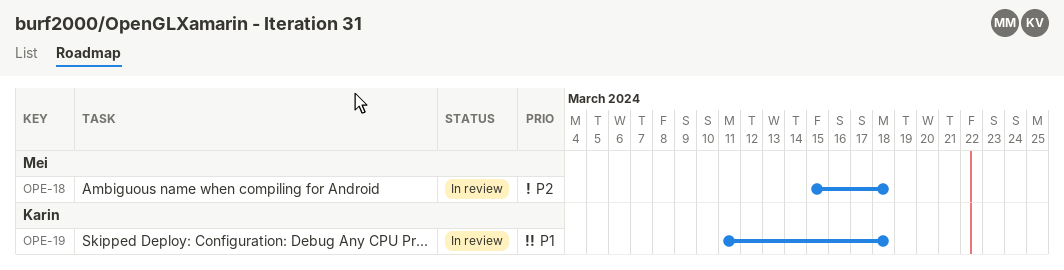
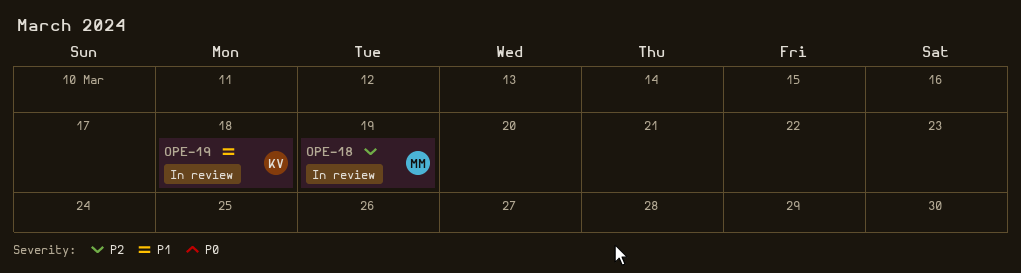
OPE-18, due: Mar 18 -> Mar 19

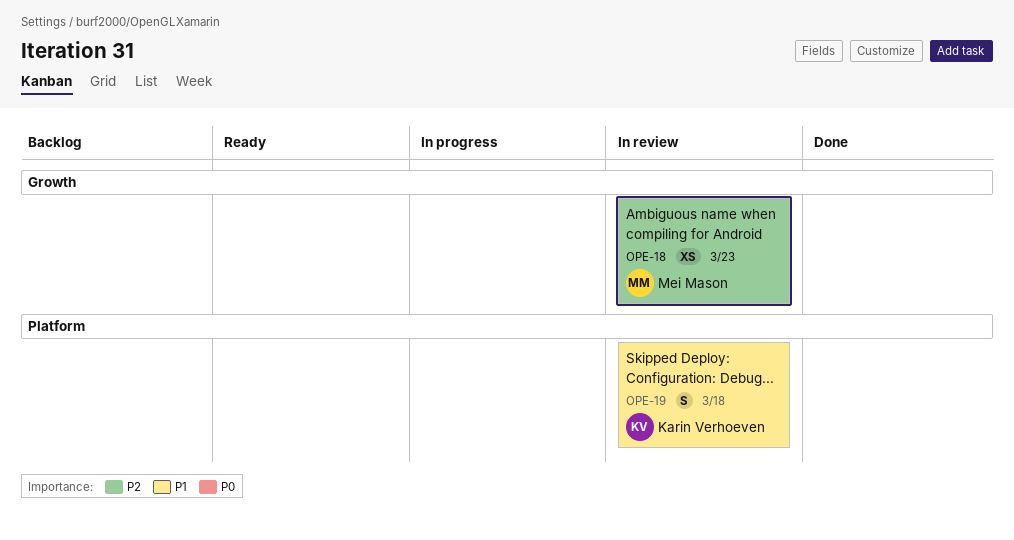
OPE-18, due: Mar 19 -> Mar 23

